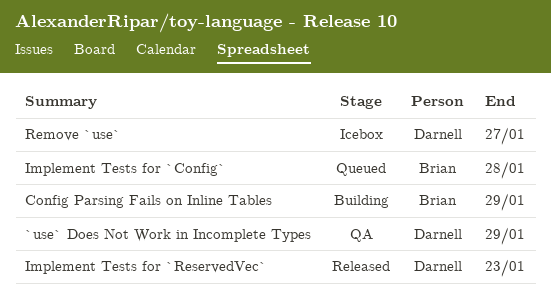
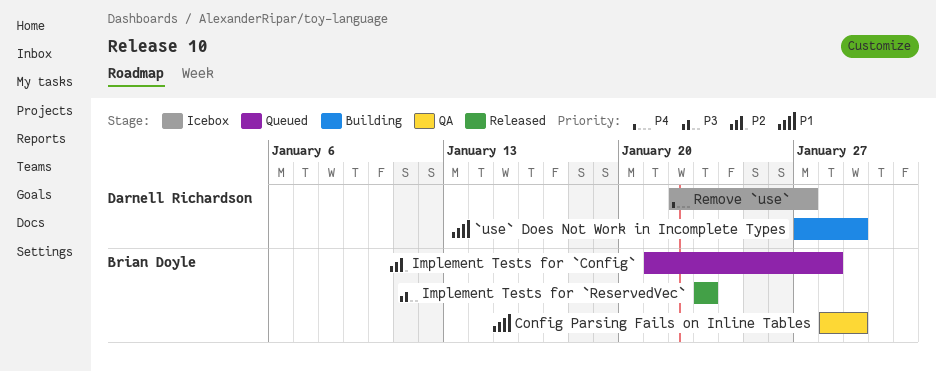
`use` Does Not Work in Incomplete Types, status: QA -> Building
Config Parsing Fails on Inline Tables, status: Building -> QA
Implement Tests for `ReservedVec`, owner: Darnell Richardson -> Brian Doyle

